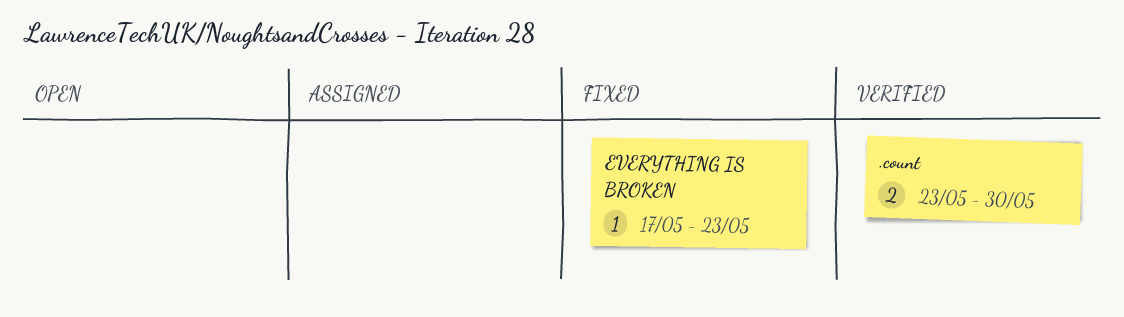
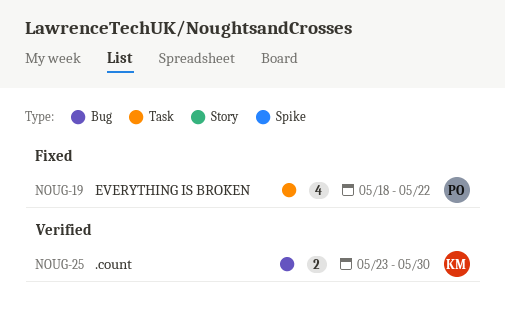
EVERYTHING IS BROKEN, estimate: 1 -> 4
EVERYTHING IS BROKEN, start: May 17 -> May 18
EVERYTHING IS BROKEN, due: May 23 -> May 22

